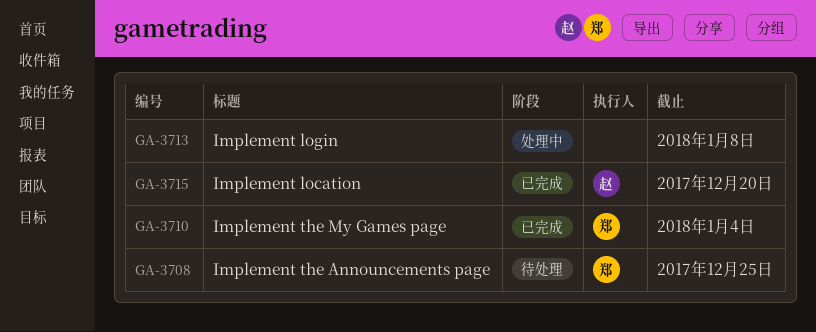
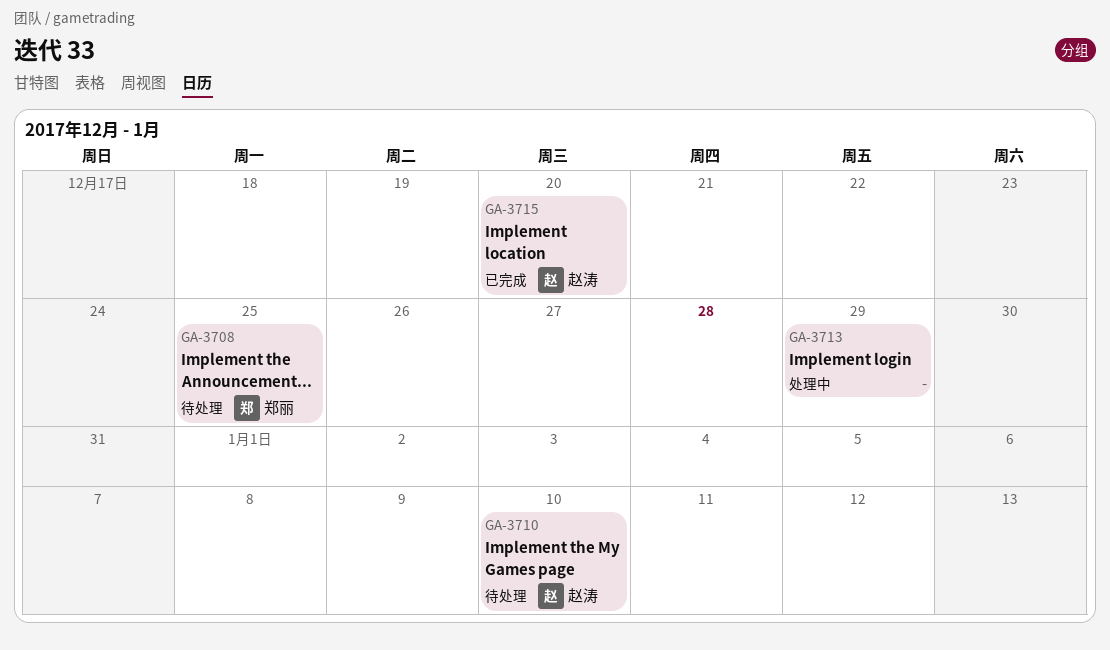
GA-3710, status: 已完成 -> 待处理
GA-3710, owner: 郑丽 -> 赵涛
GA-3710, due: Jan 4 -> Jan 10
GA-3713, due: Jan 8 -> Dec 29

